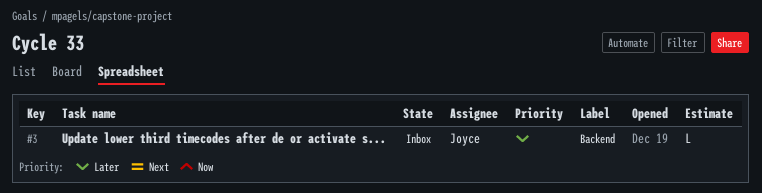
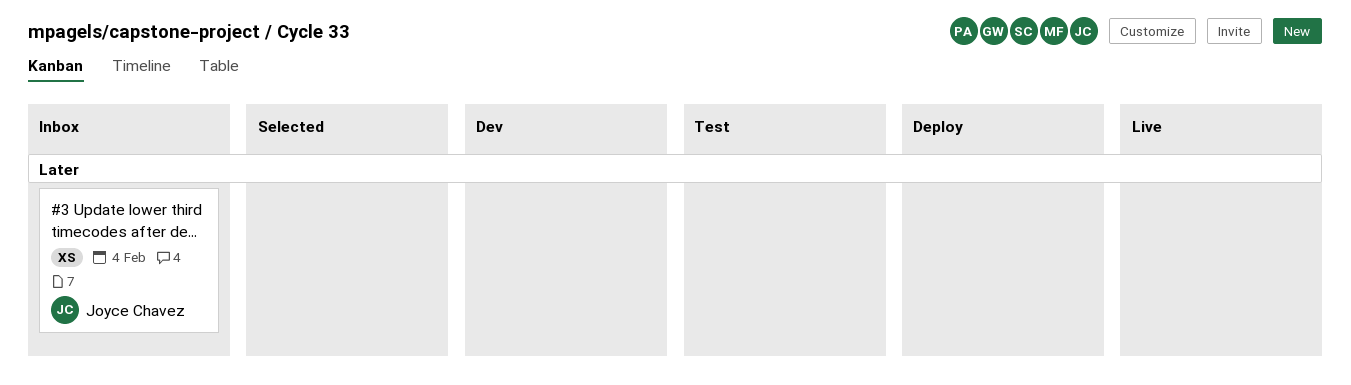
#3, estimate: L -> XS

